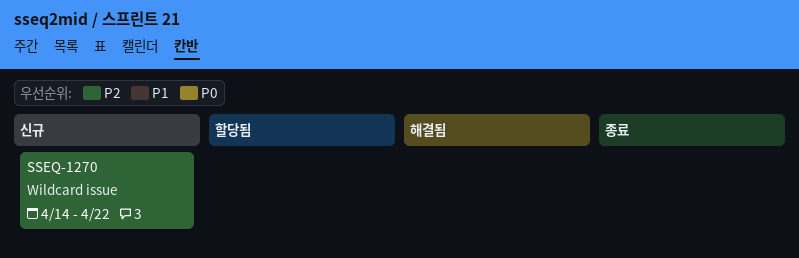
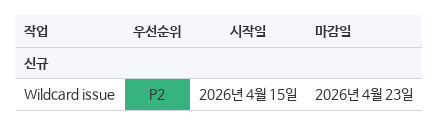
Wildcard issue, start: Apr 14 -> Apr 15
Wildcard issue, due: Apr 22 -> Apr 23

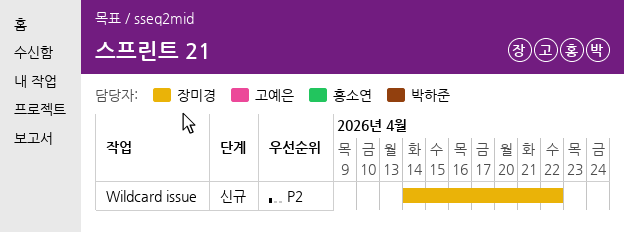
Wildcard issue, start: Apr 15 -> Apr 14
Wildcard issue, due: Apr 23 -> Apr 22

